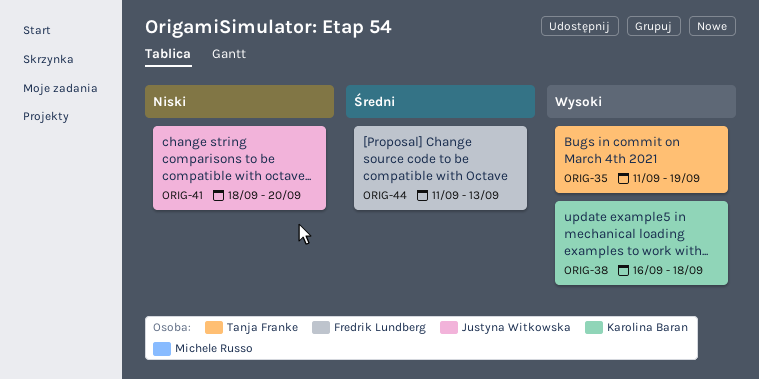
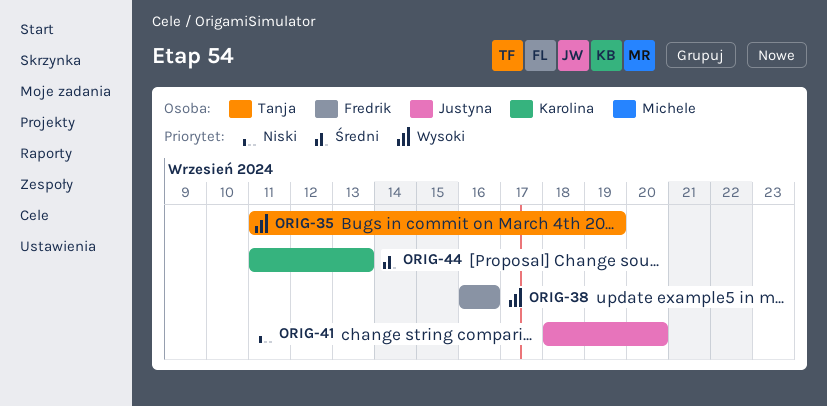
ORIG-38, owner: Karolina Baran -> Fredrik Lundberg
ORIG-38, due: Sep 18 -> Sep 16
ORIG-44, owner: Fredrik Lundberg -> Karolina Baran

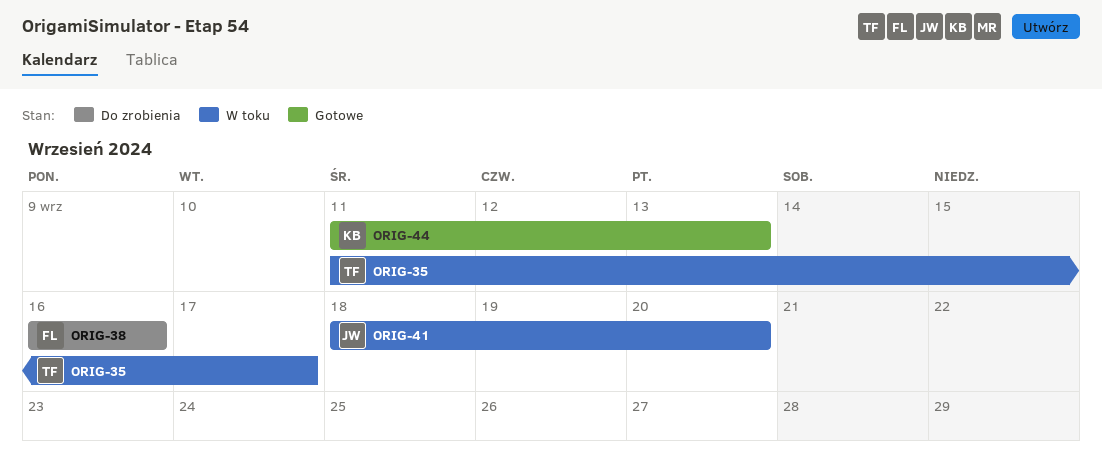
ORIG-35, due: Sep 19 -> Sep 17

